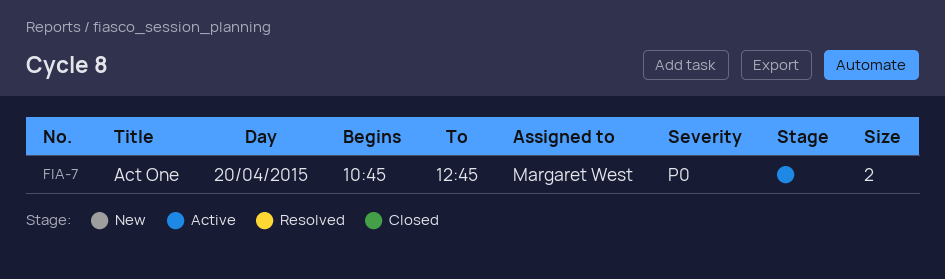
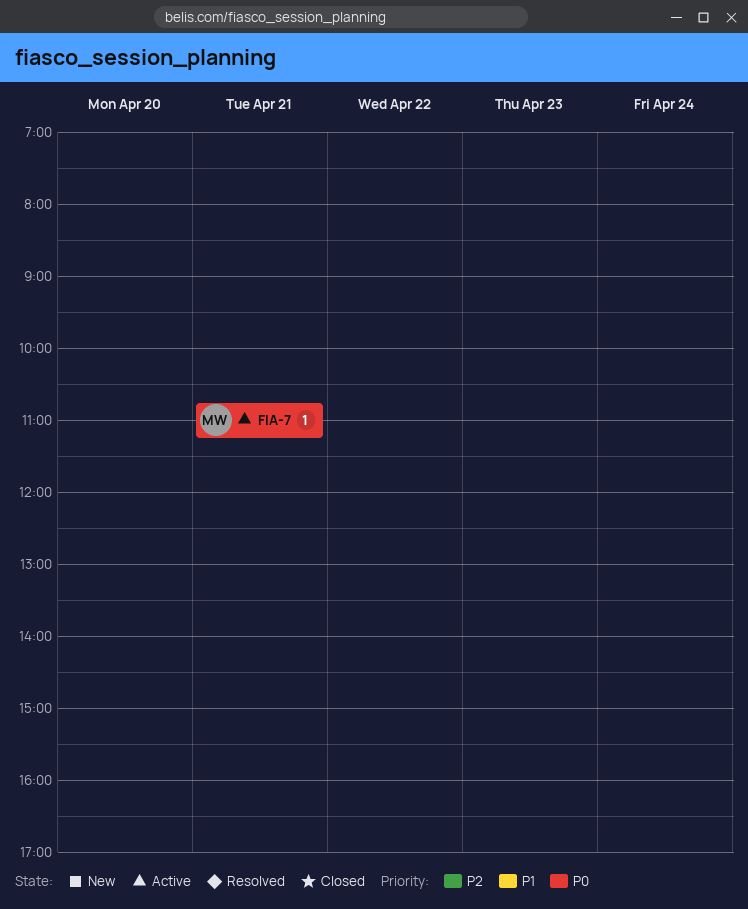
FIA-7, estimate: 2 -> 1
FIA-7, day: Apr 20 -> Apr 21
FIA-7, ends: 12:45 -> 11:15

